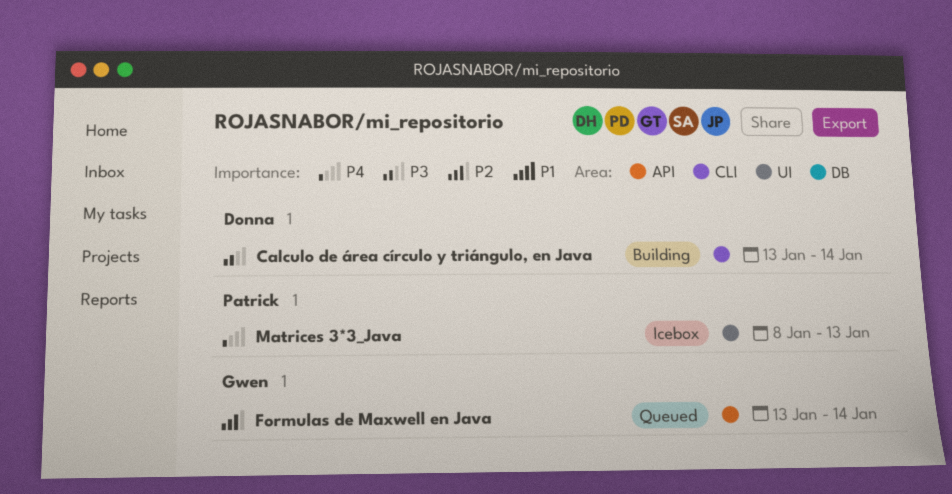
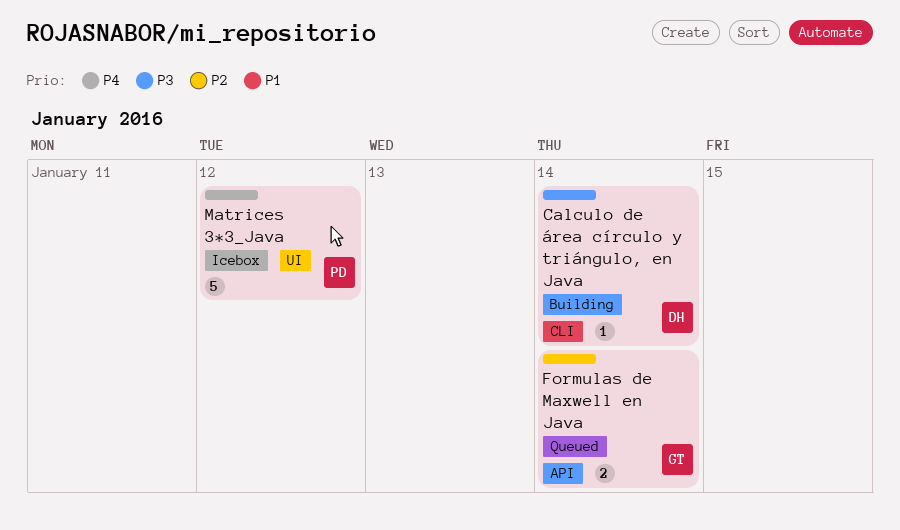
Matrices 3*3_Java, due: Jan 13 -> Jan 12

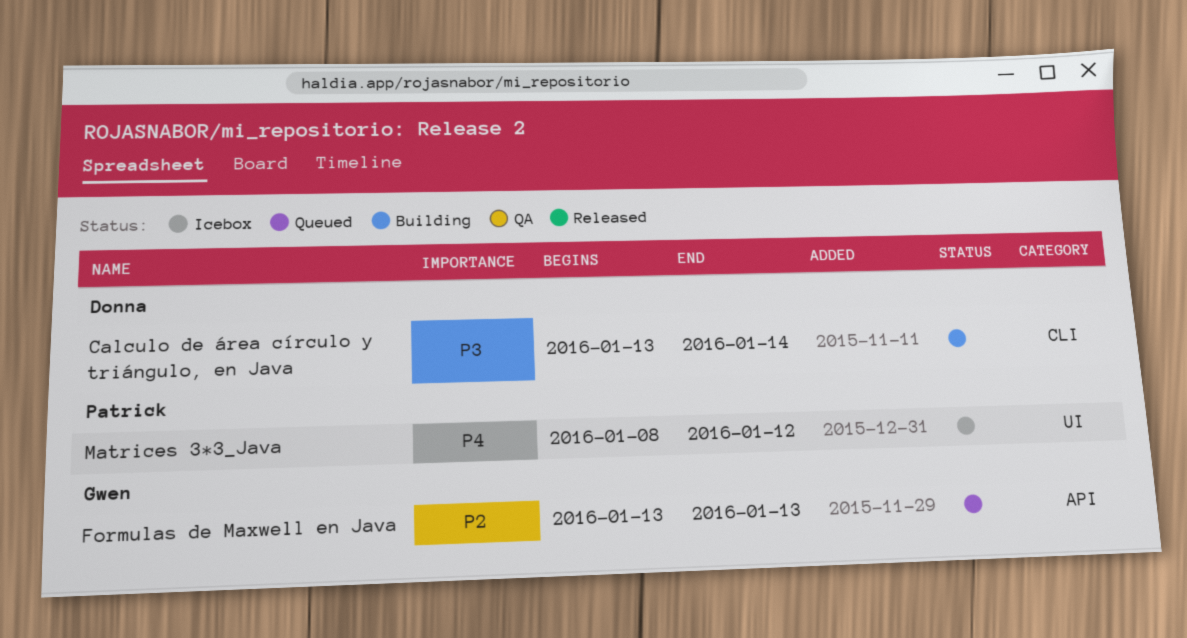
Formulas de Maxwell en Java, due: Jan 14 -> Jan 13

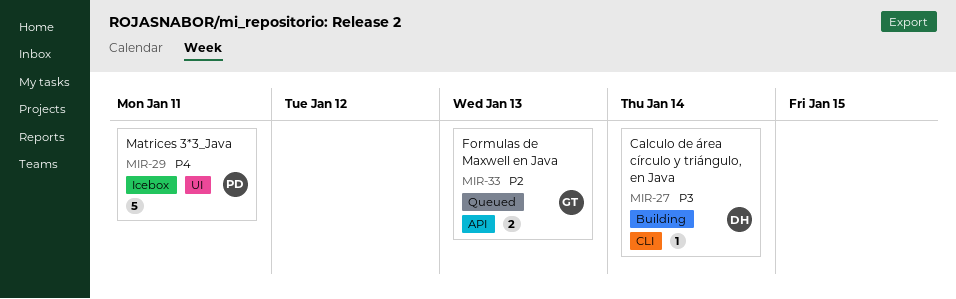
Matrices 3*3_Java, due: Jan 12 -> Jan 11

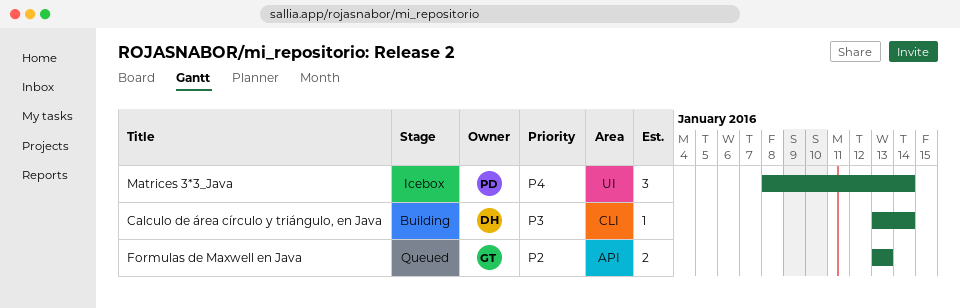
Matrices 3*3_Java, estimate: 5 -> 3
Matrices 3*3_Java, due: Jan 11 -> Jan 14

